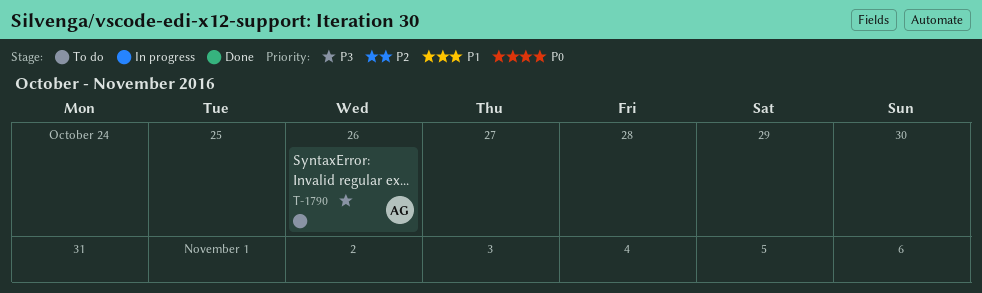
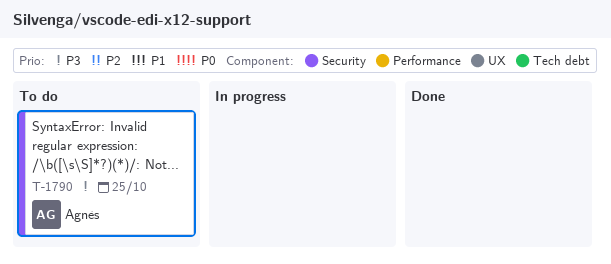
T-1790, due: Oct 26 -> Oct 25

